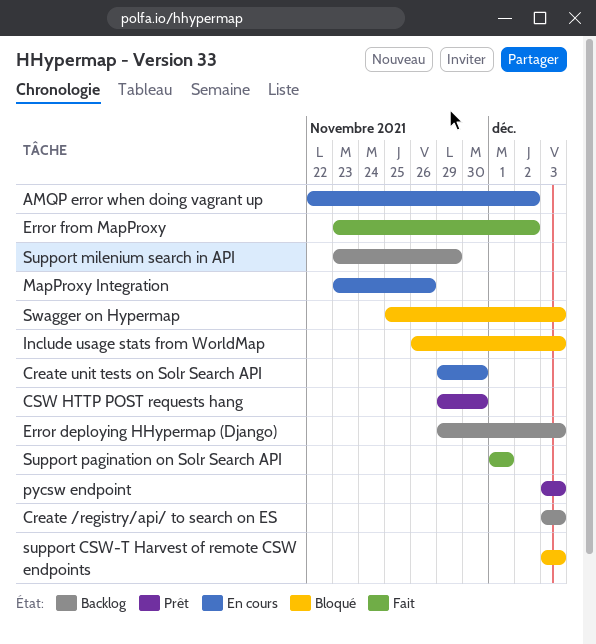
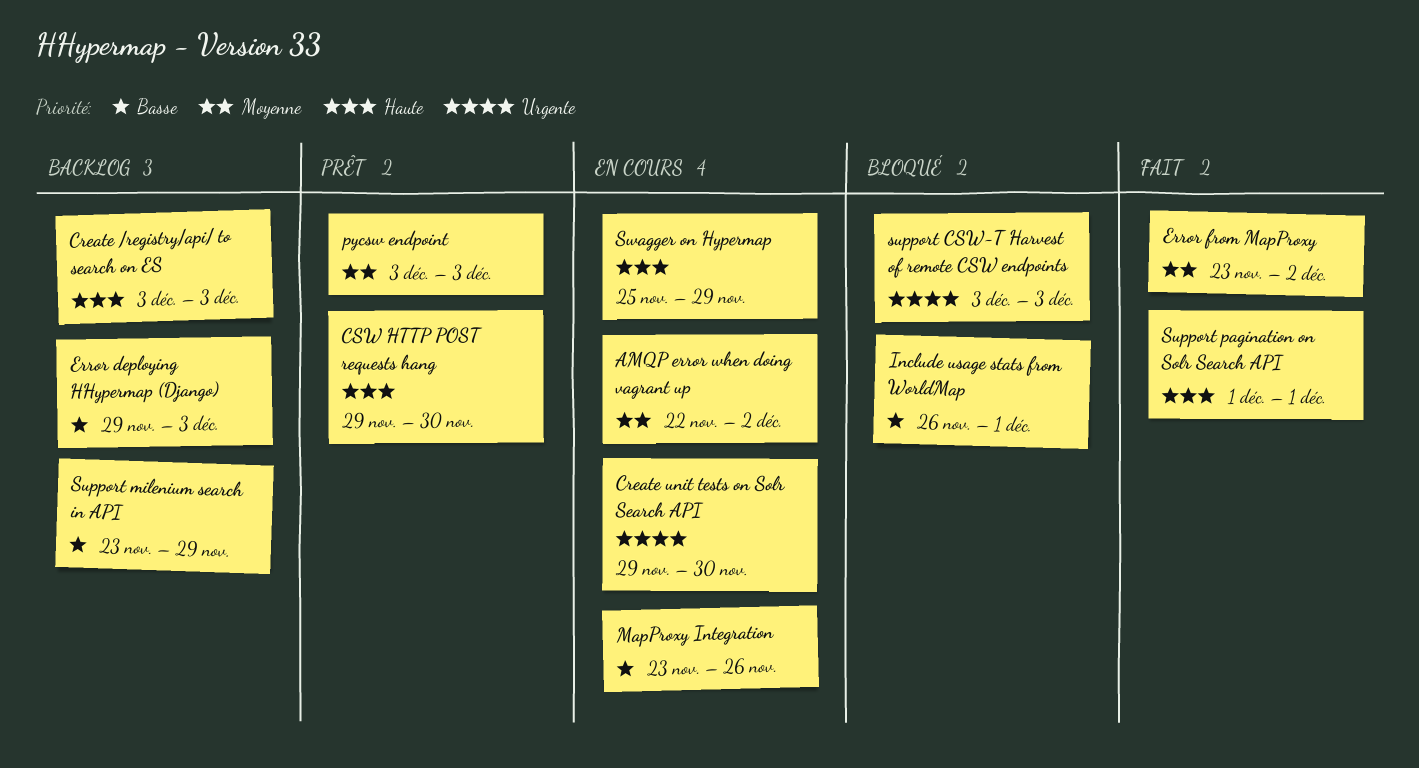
Include usage stats from WorldMap, due: Dec 3 -> Dec 1
Swagger on Hypermap, status: Bloqué -> En cours
Swagger on Hypermap, due: Dec 3 -> Nov 29

